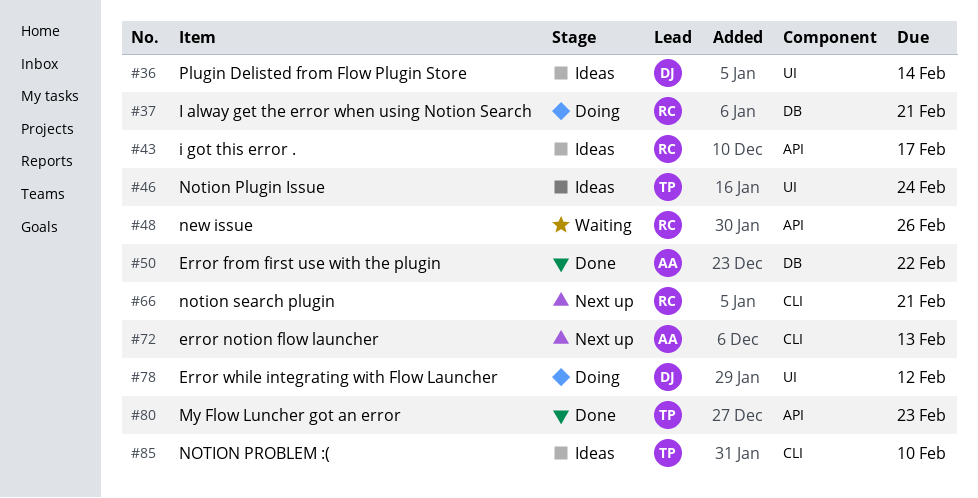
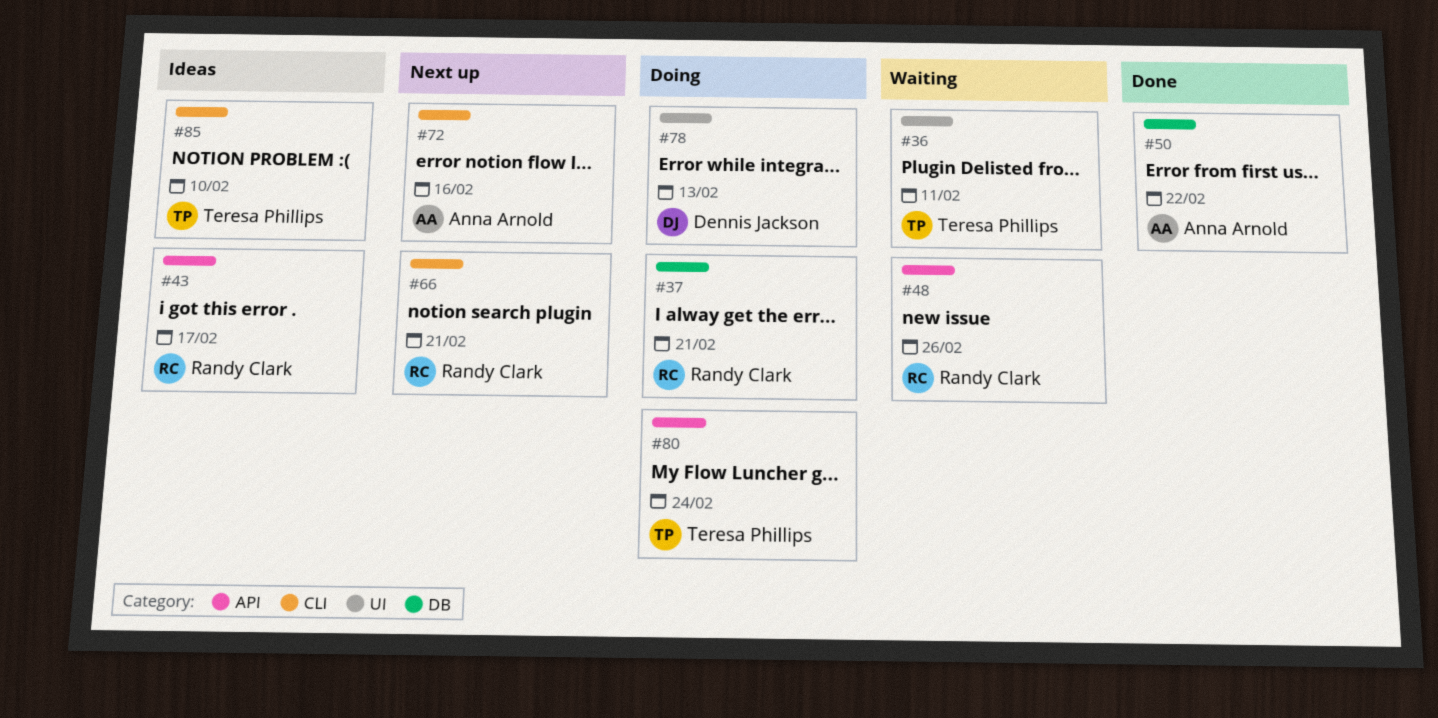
#36, status: Ideas -> Waiting
#36, owner: Dennis Jackson -> Teresa Phillips
#36, due: Feb 14 -> Feb 11
#46: present -> none
#72, due: Feb 13 -> Feb 16
#78, due: Feb 12 -> Feb 13
#80, status: Done -> Doing
#80, due: Feb 23 -> Feb 24

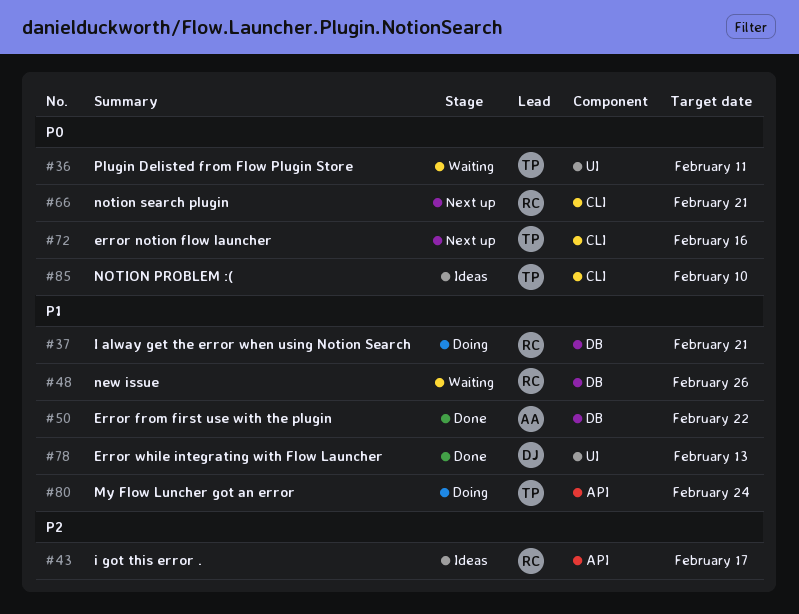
#48, label: API -> DB
#72, owner: Anna Arnold -> Teresa Phillips
#78, status: Doing -> Done

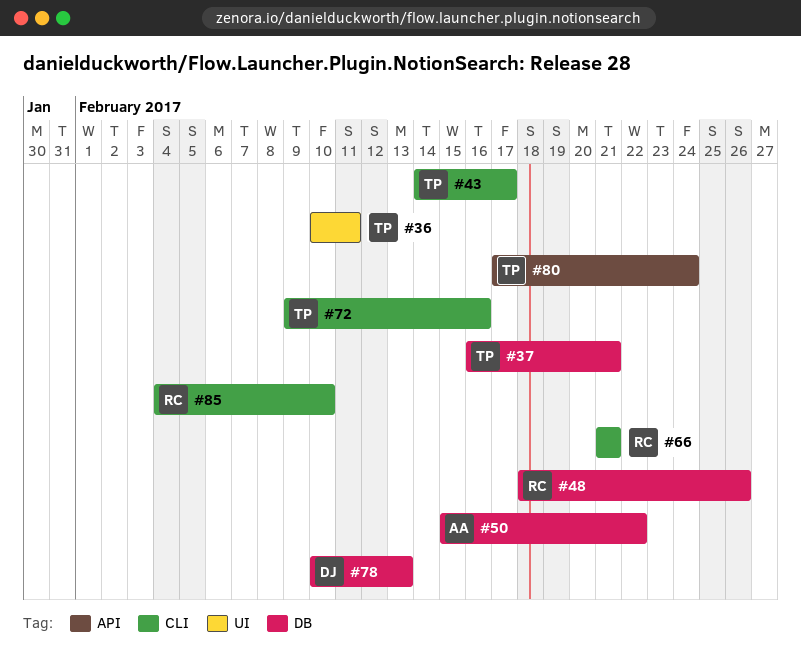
#37, owner: RC -> TP
#43, owner: RC -> TP
#43, label: API -> CLI
#78, label: UI -> DB
#85, owner: TP -> RC

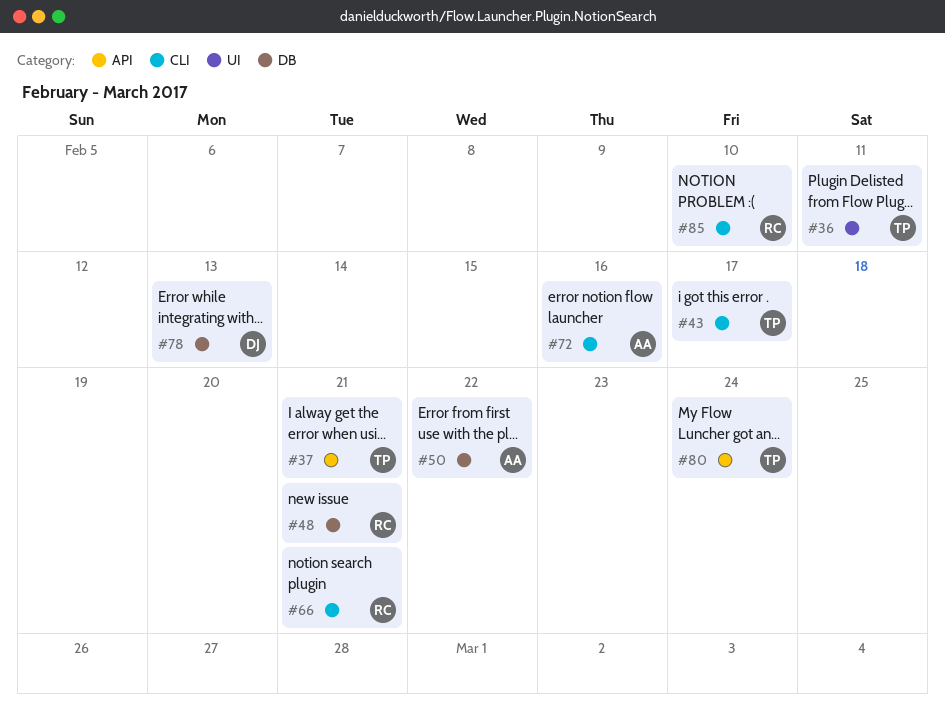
#37, label: DB -> API
#48, due: Feb 26 -> Feb 21
#72, owner: TP -> AA

